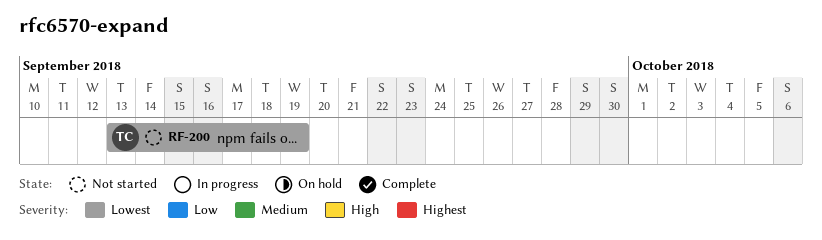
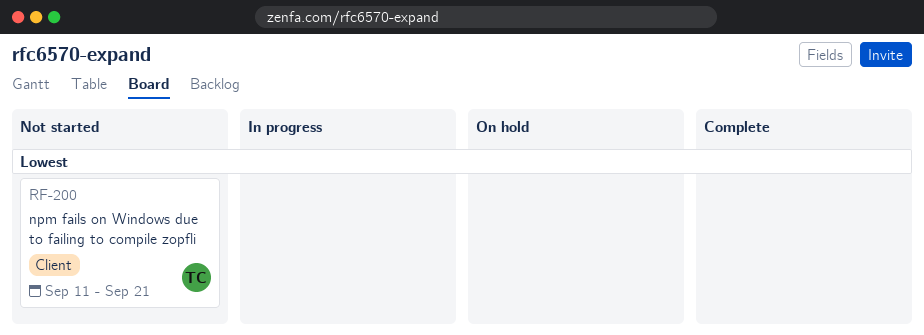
RF-200, start: Sep 13 -> Sep 11
RF-200, due: Sep 19 -> Sep 21

